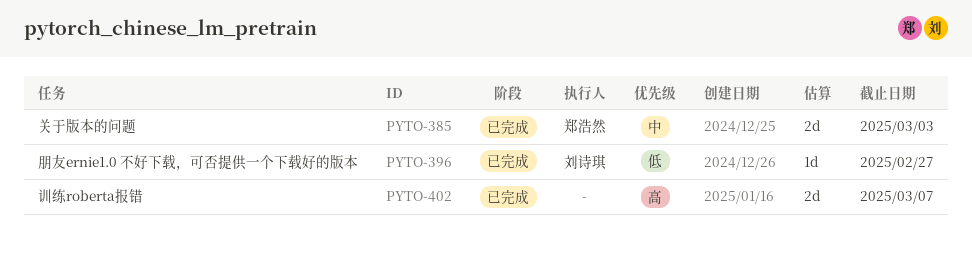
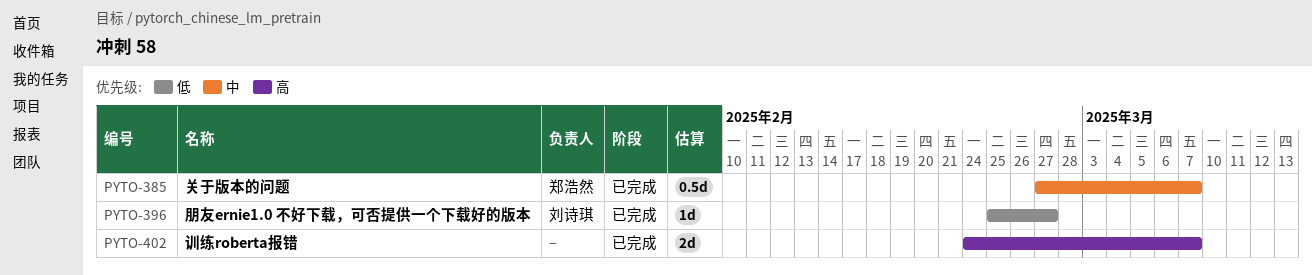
PYTO-385, estimate: 2d -> 0.5d
PYTO-385, due: Mar 3 -> Mar 7

